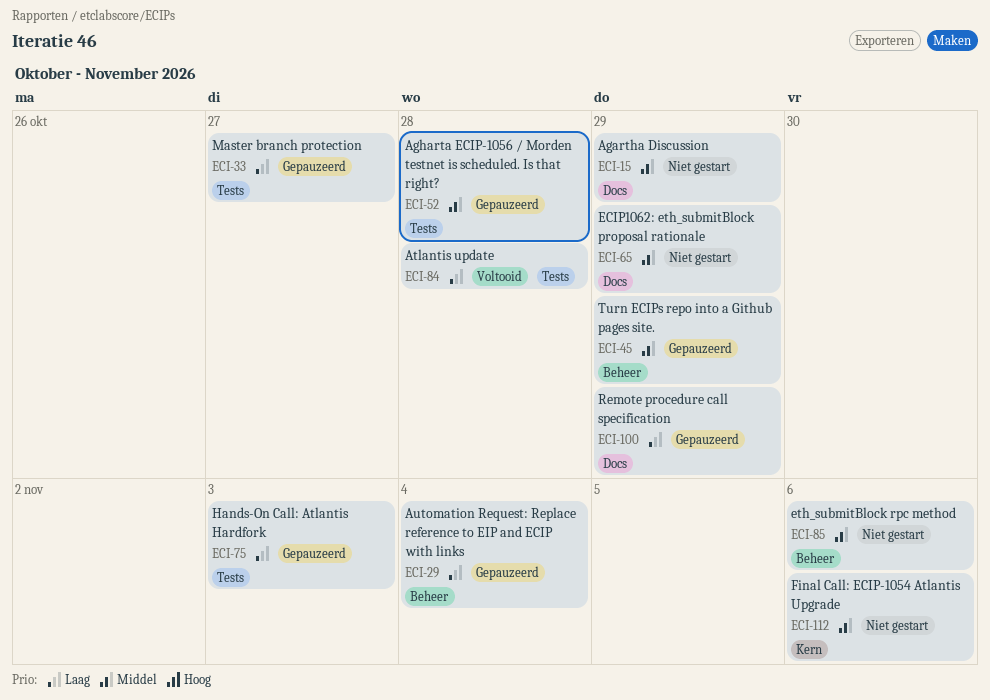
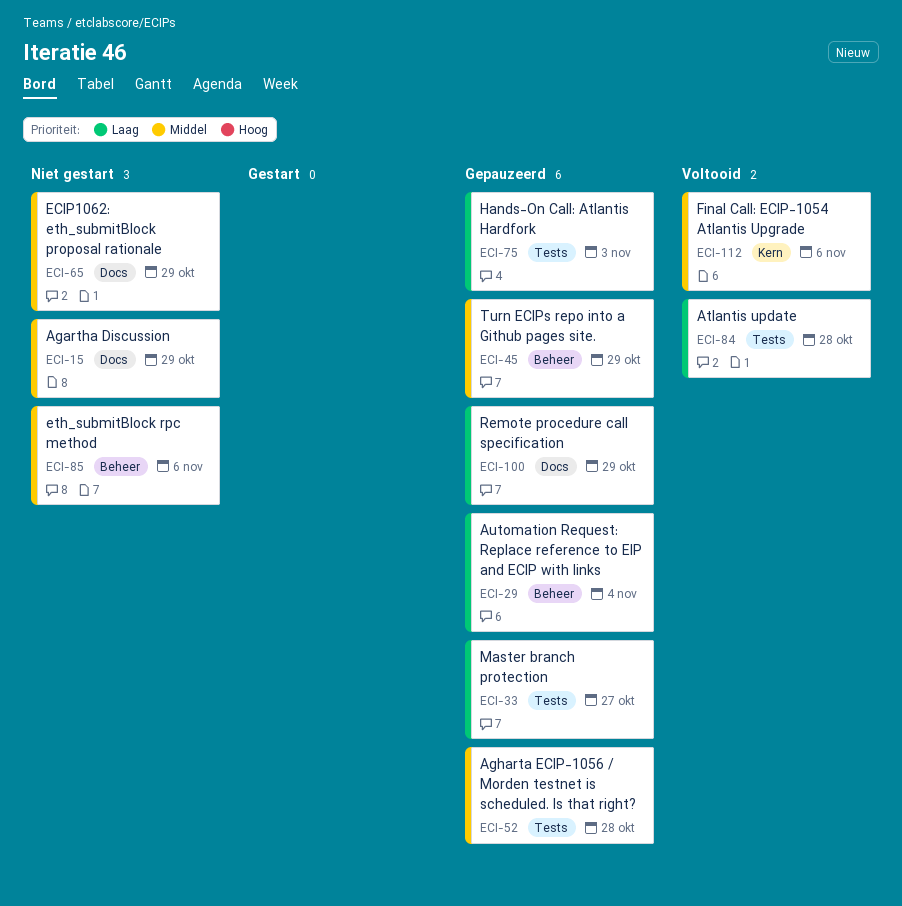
ECI-112, status: Niet gestart -> Voltooid

